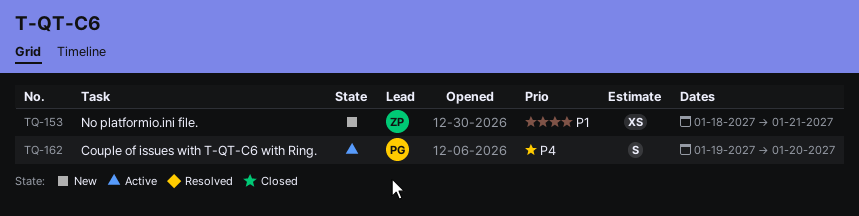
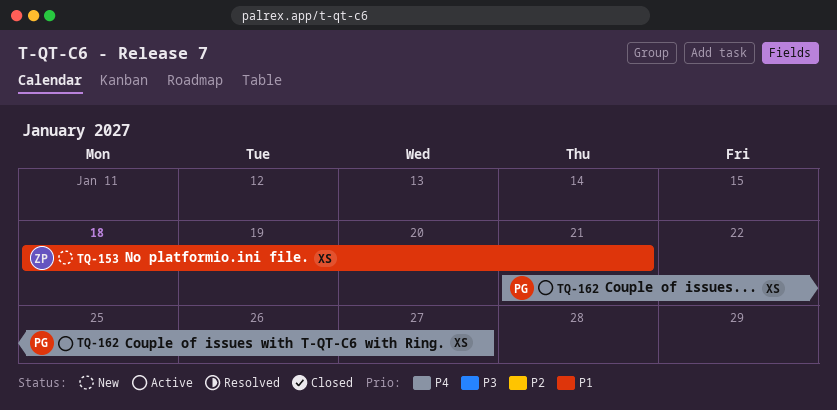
TQ-162, estimate: S -> XS
TQ-162, start: Jan 19 -> Jan 21
TQ-162, due: Jan 20 -> Jan 27

